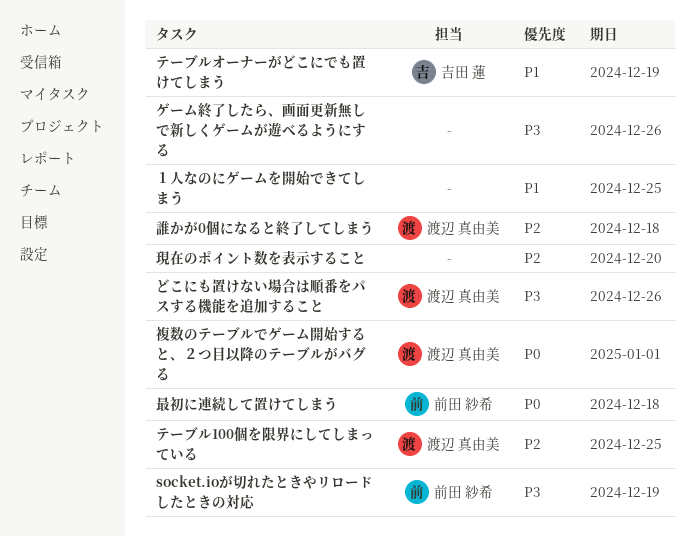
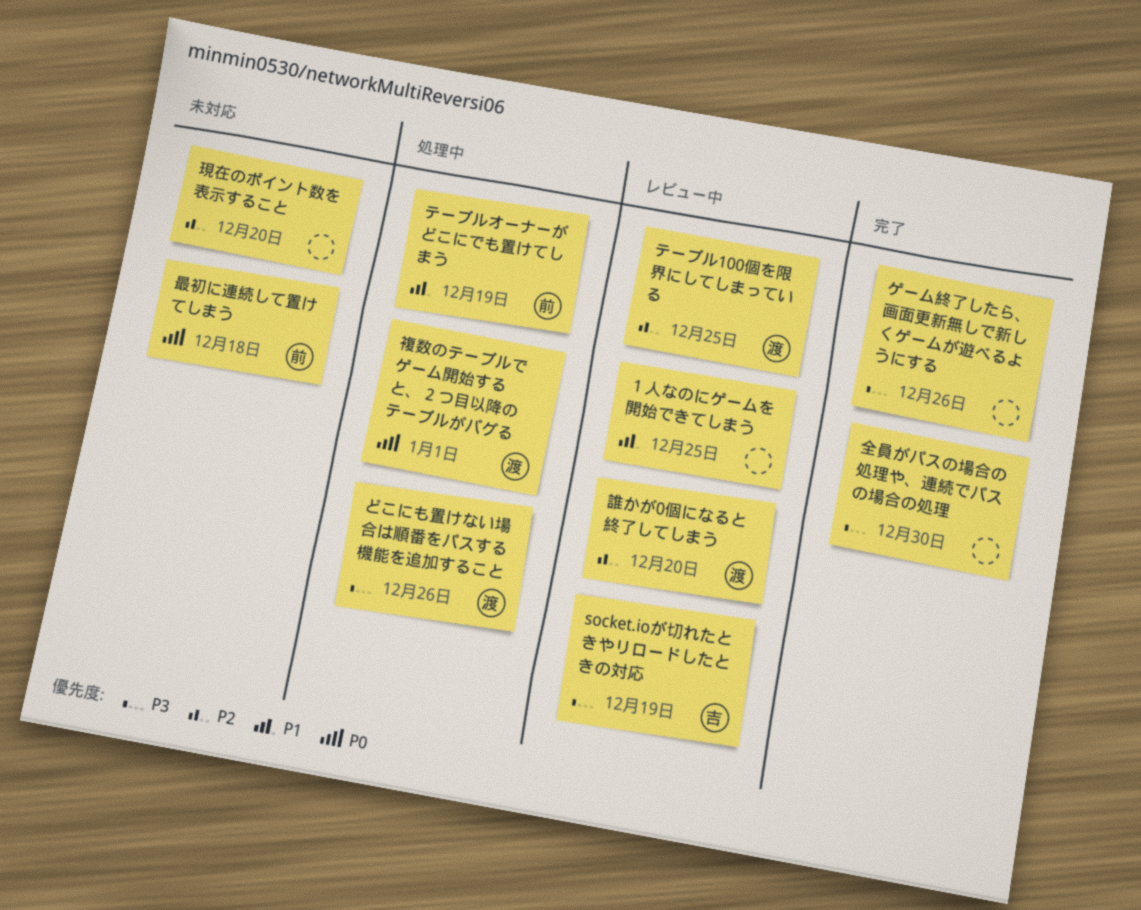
socket.ioが切れたときやリロードしたときの対応, owner: 前田 紗希 -> 吉田 蓮
テーブルオーナーがどこにでも置けてしまう, owner: 吉田 蓮 -> 前田 紗希
全員がパスの場合の処理や、連続でパスの場合の処理: none -> present
誰かが0個になると終了してしまう, due: Dec 18 -> Dec 20

